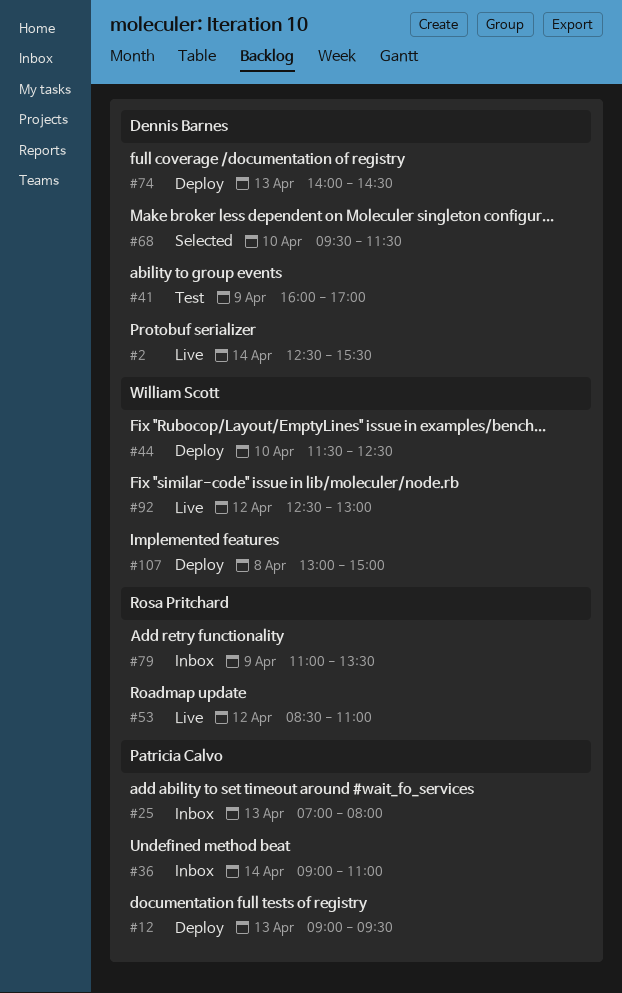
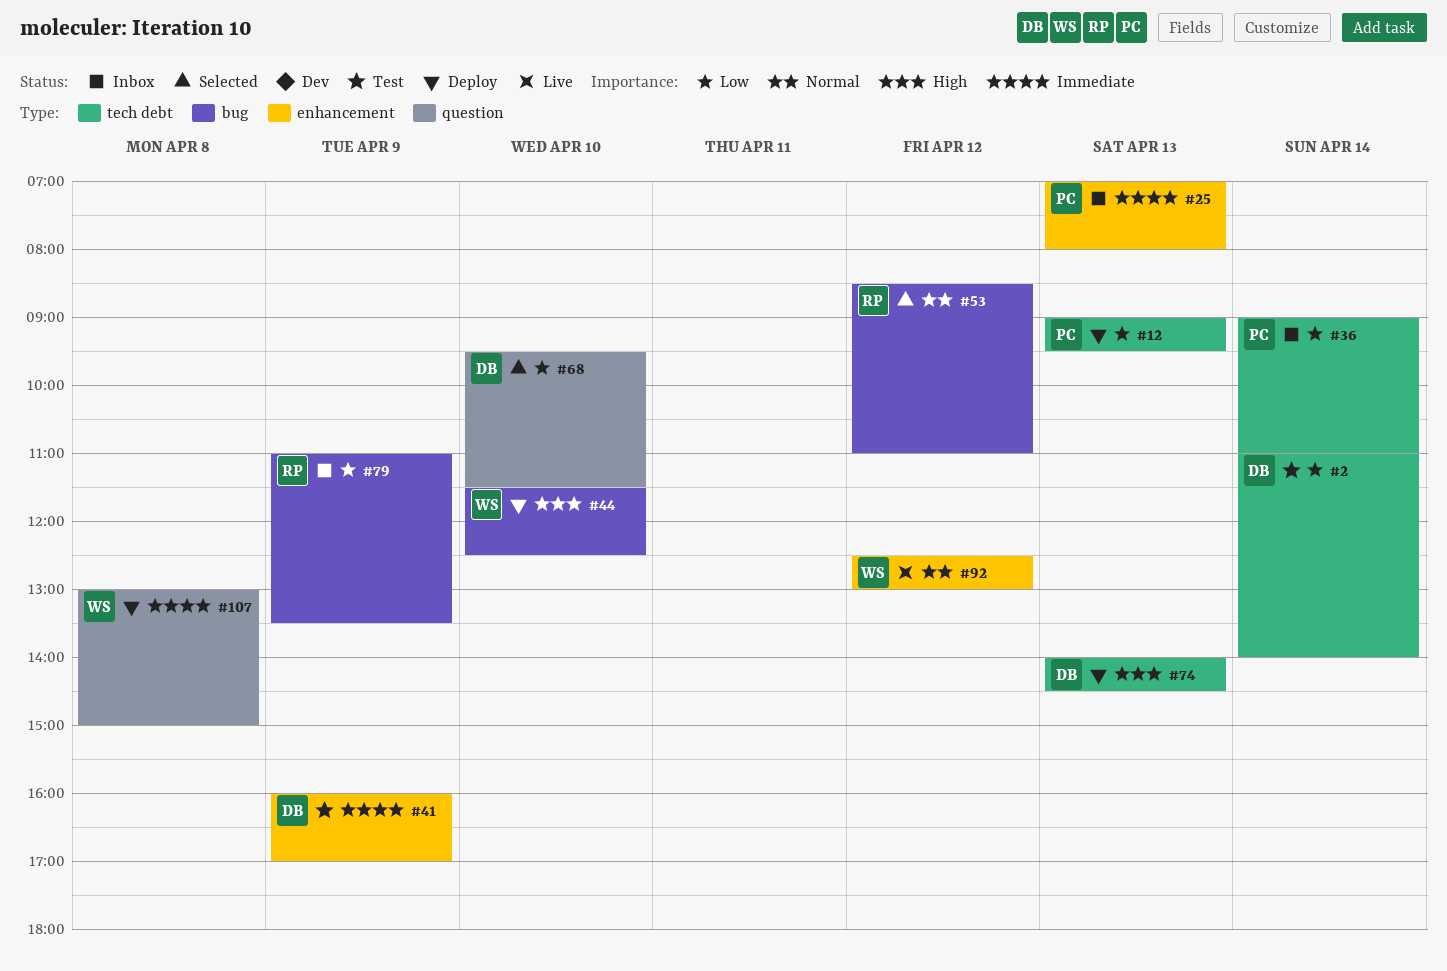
#2, status: Live -> Test
#2, begins: 12:30 -> 11:00
#2, ends: 15:30 -> 14:00
#53, status: Live -> Selected

